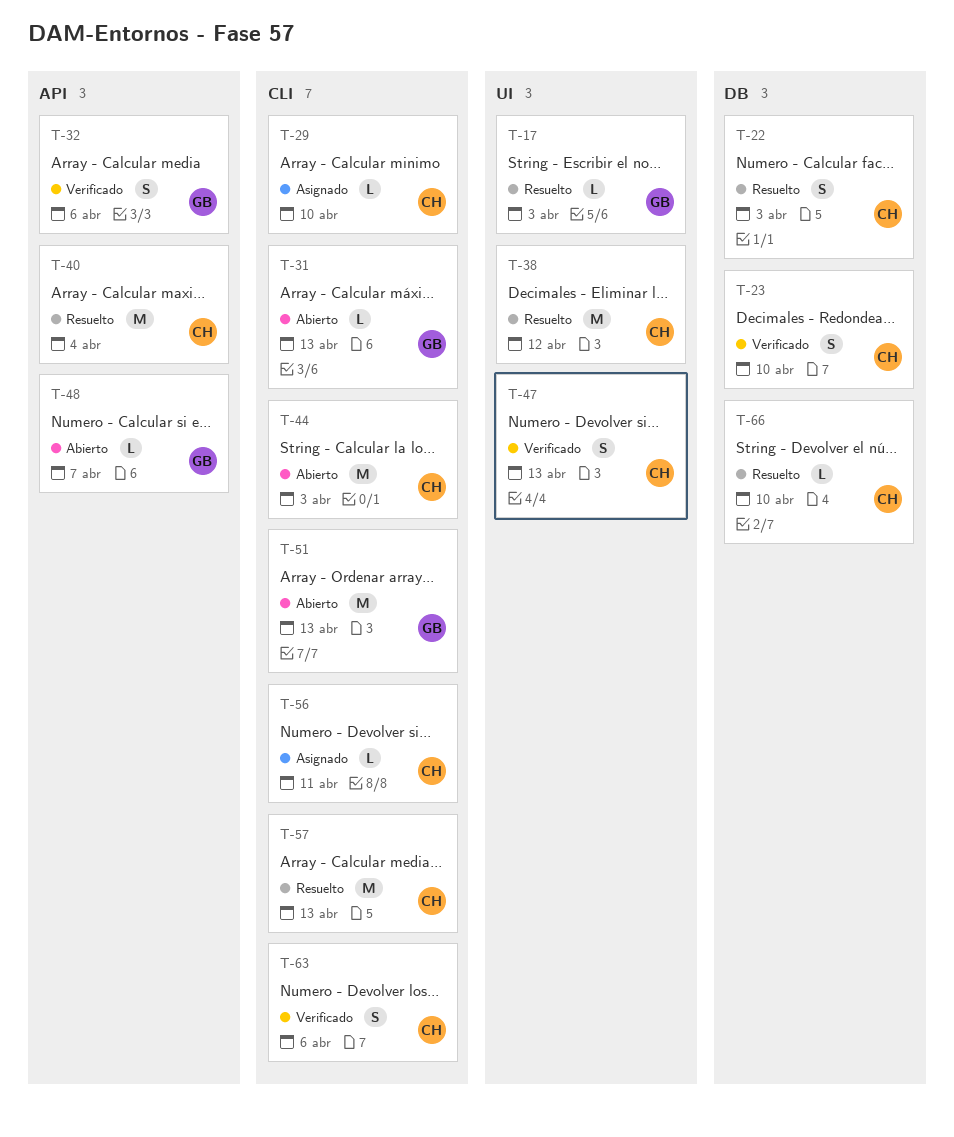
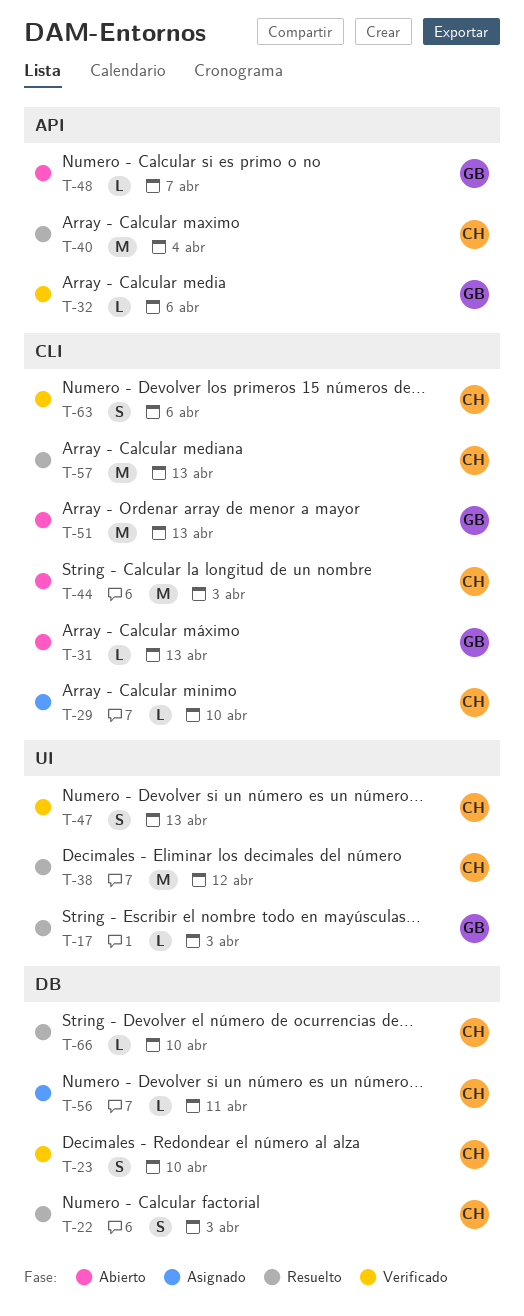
T-32, estimate: S -> L
T-56, label: CLI -> DB

